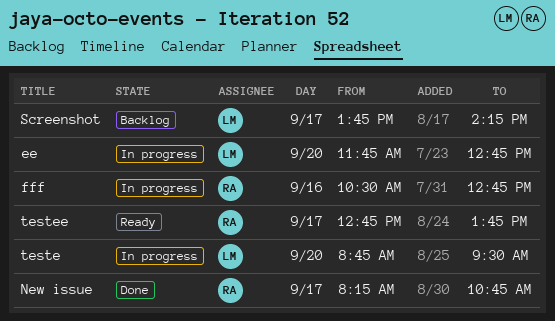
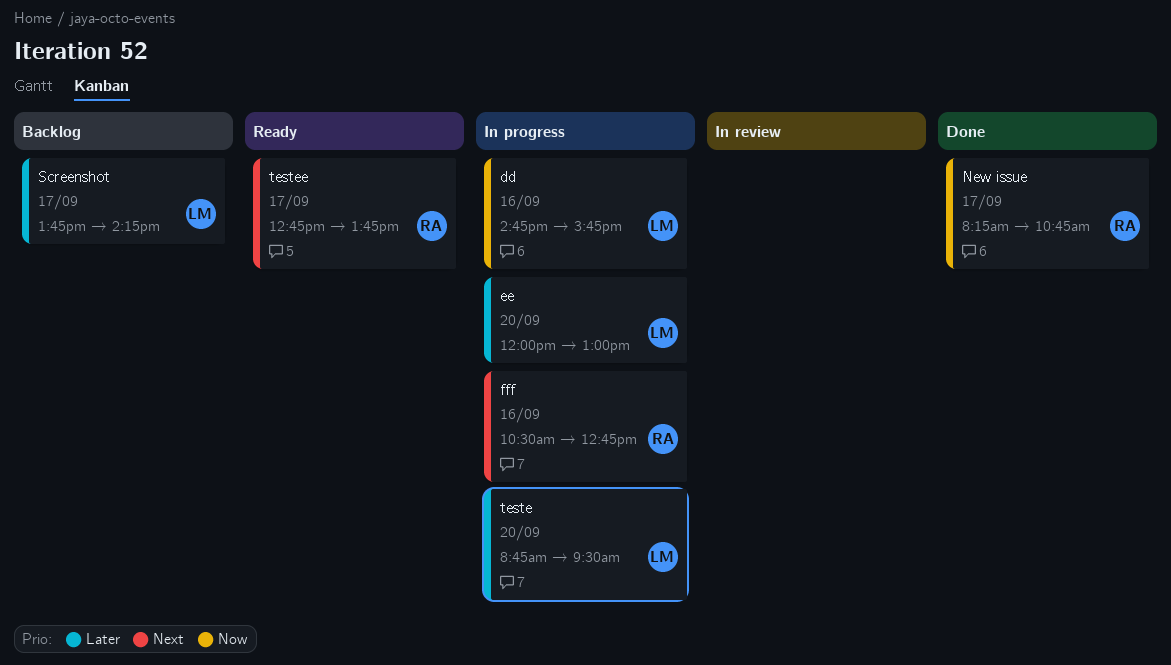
dd: none -> present
ee, begins: 11:45 -> 12:00
ee, ends: 12:45 -> 13:00

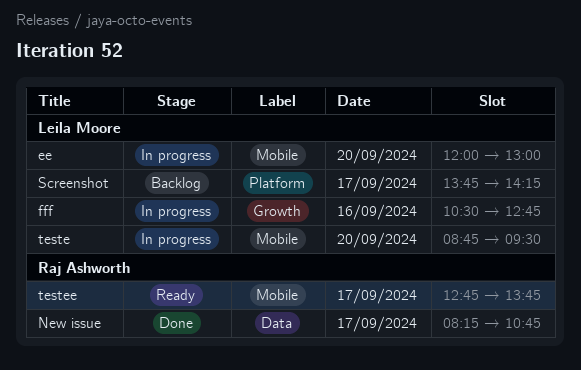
dd: present -> none
fff, owner: Raj Ashworth -> Leila Moore

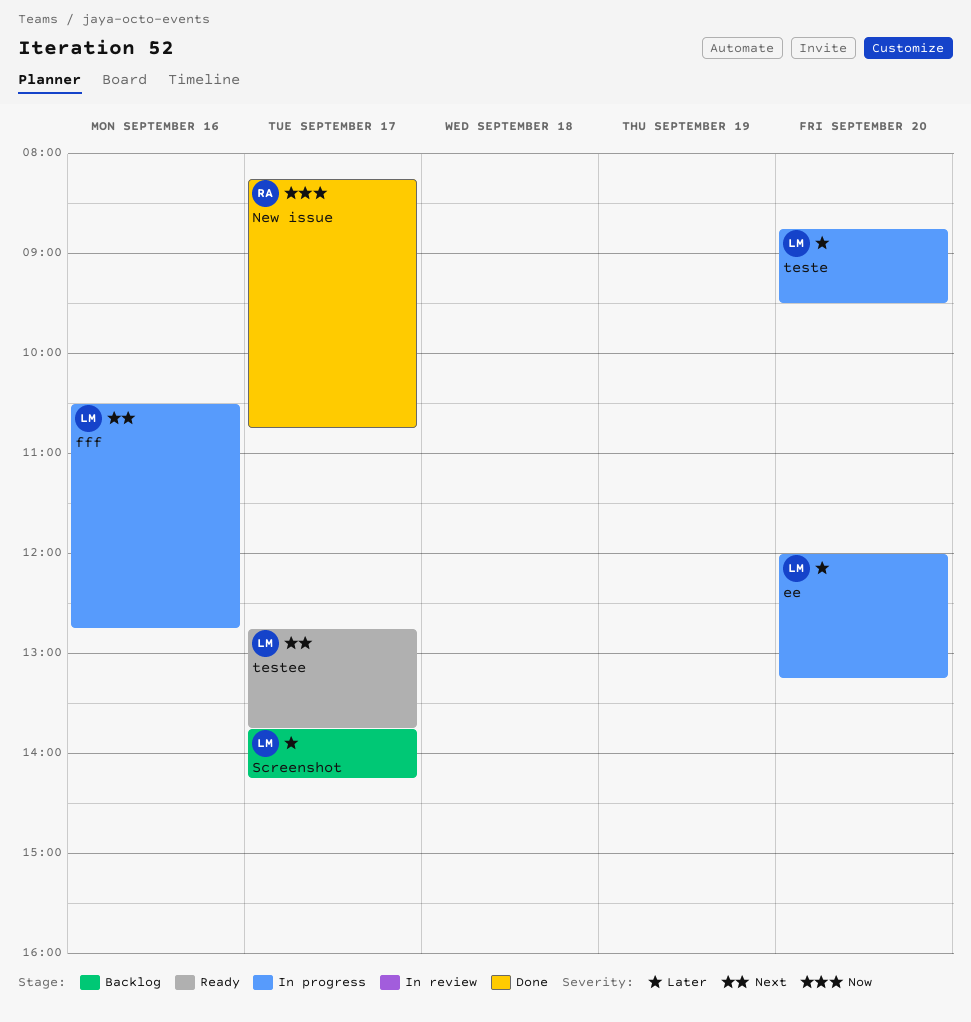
ee, ends: 13:00 -> 13:15
testee, owner: Raj Ashworth -> Leila Moore

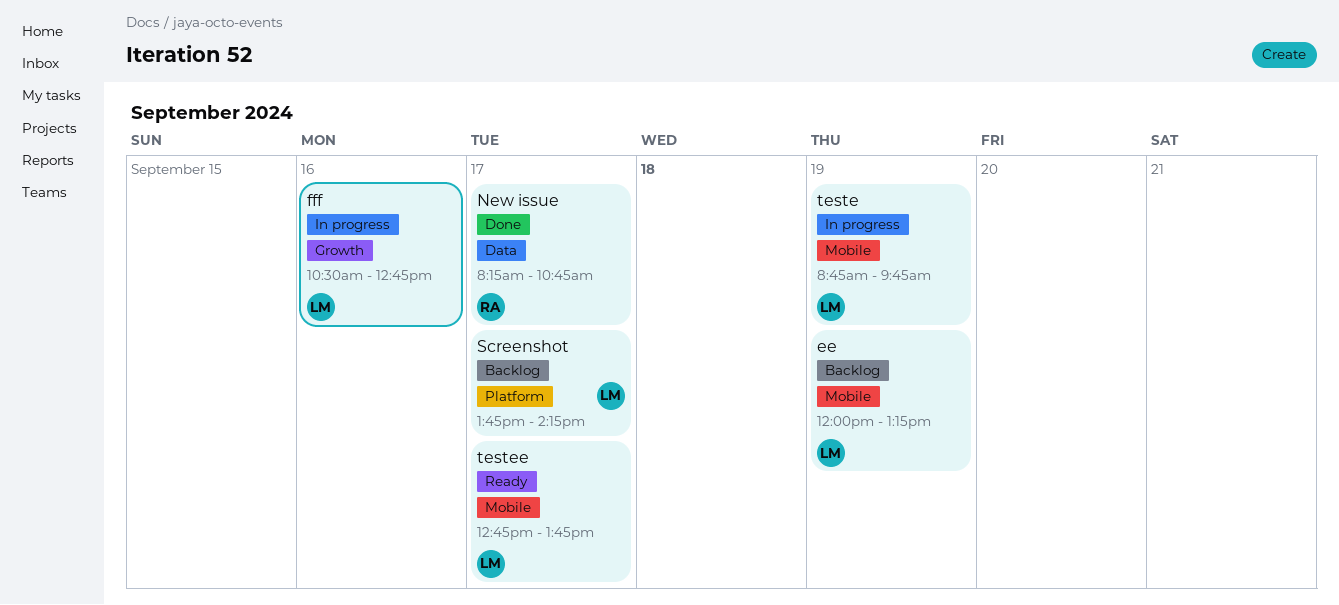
ee, status: In progress -> Backlog
ee, day: Sep 20 -> Sep 19
teste, day: Sep 20 -> Sep 19
teste, ends: 09:30 -> 09:45

